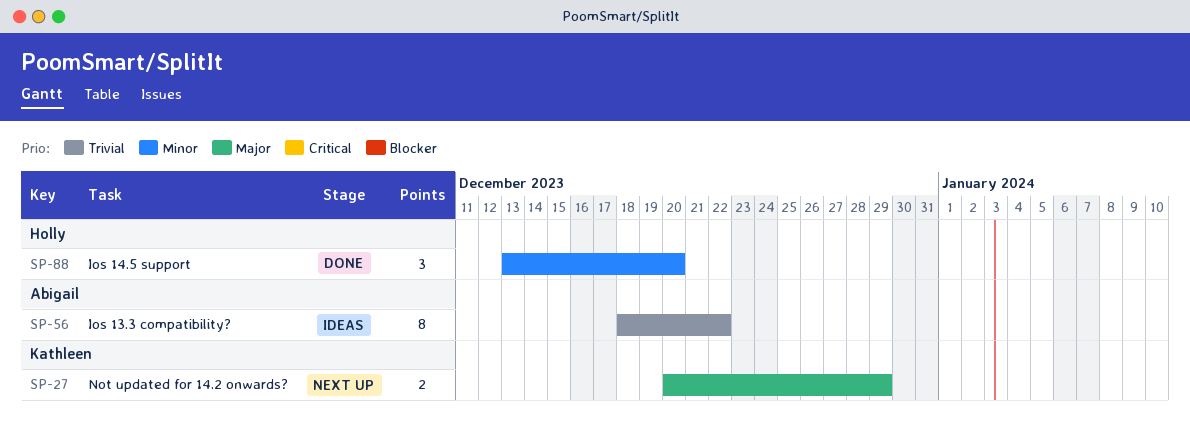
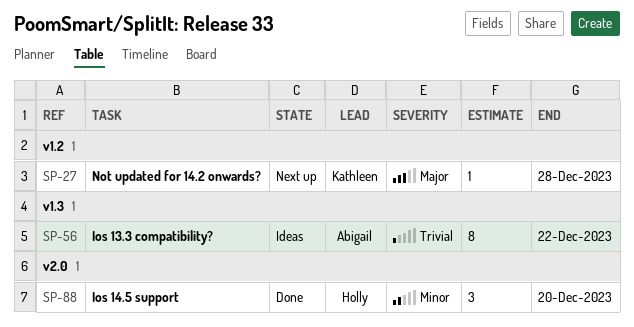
SP-27, estimate: 2 -> 1
SP-27, due: Dec 29 -> Dec 28

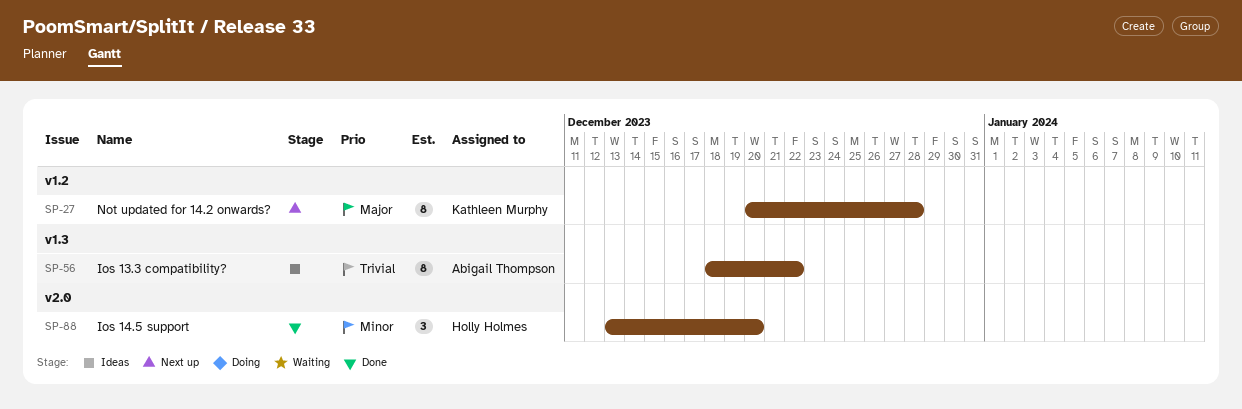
SP-27, estimate: 1 -> 8

